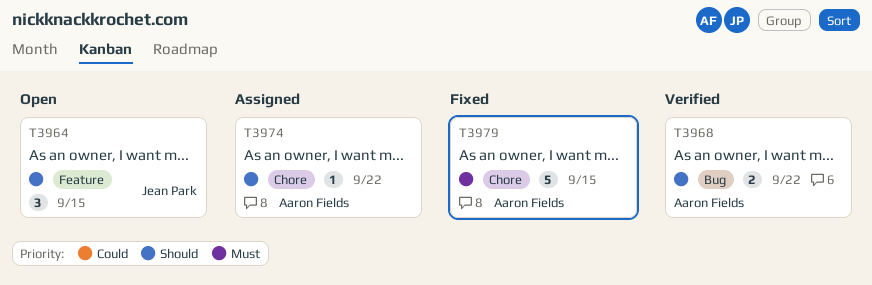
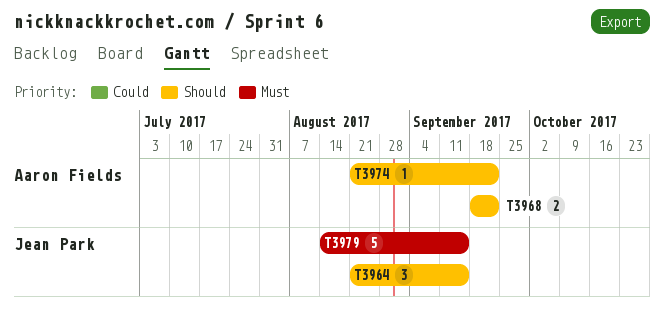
T3979, owner: Aaron Fields -> Jean Park

